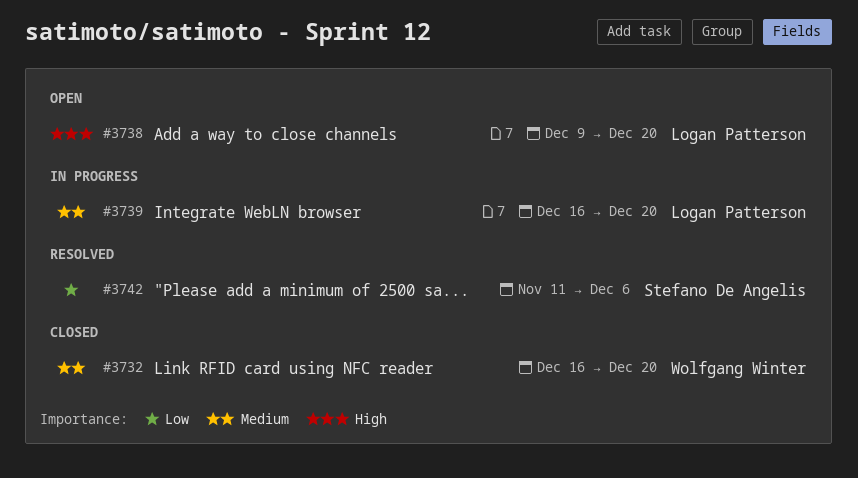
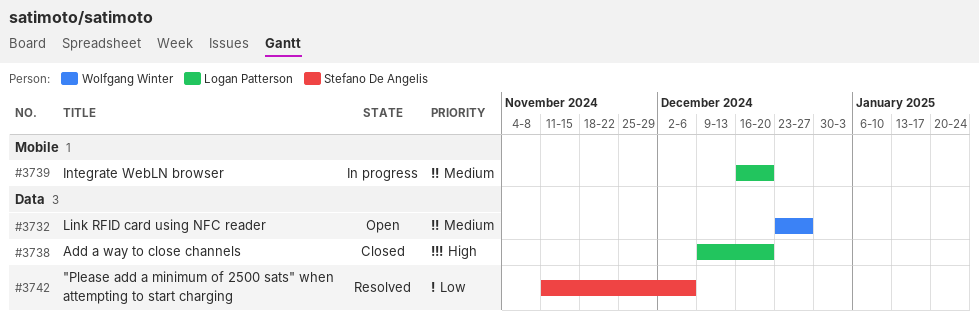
#3732, status: Closed -> Open
#3732, start: Dec 16 -> Dec 23
#3732, due: Dec 20 -> Dec 27
#3738, status: Open -> Closed

